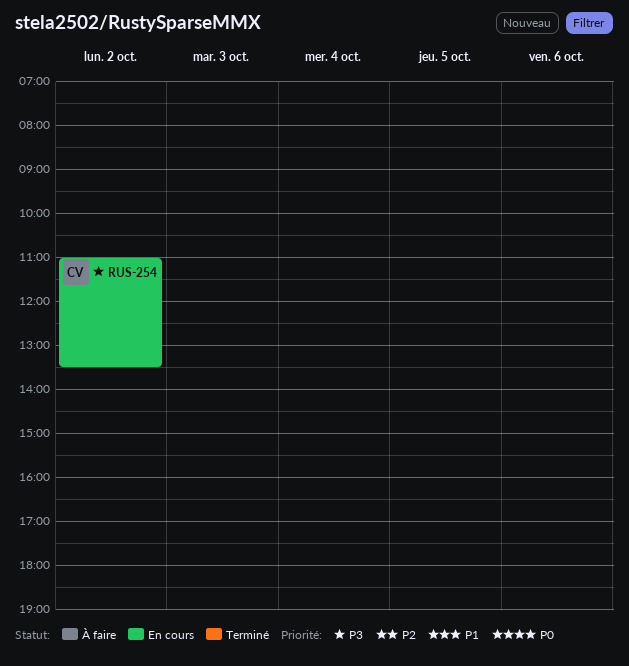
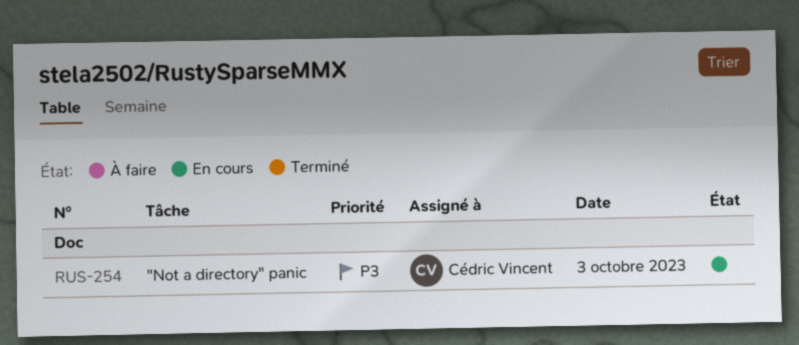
RUS-254, day: Oct 2 -> Oct 3

